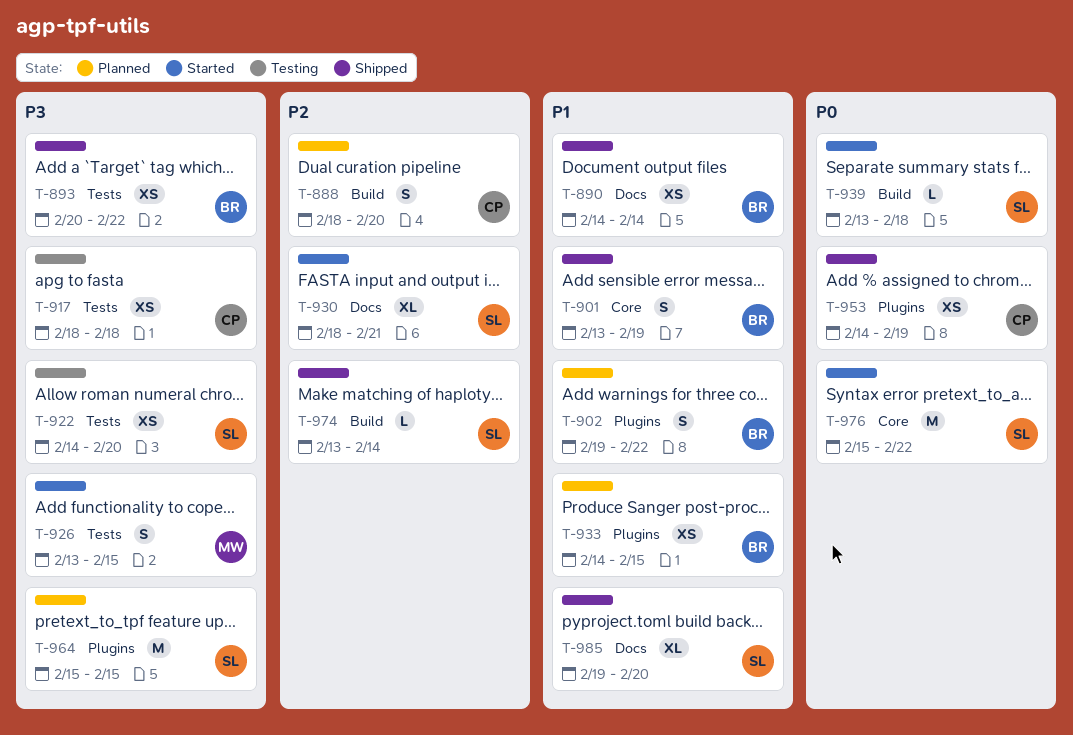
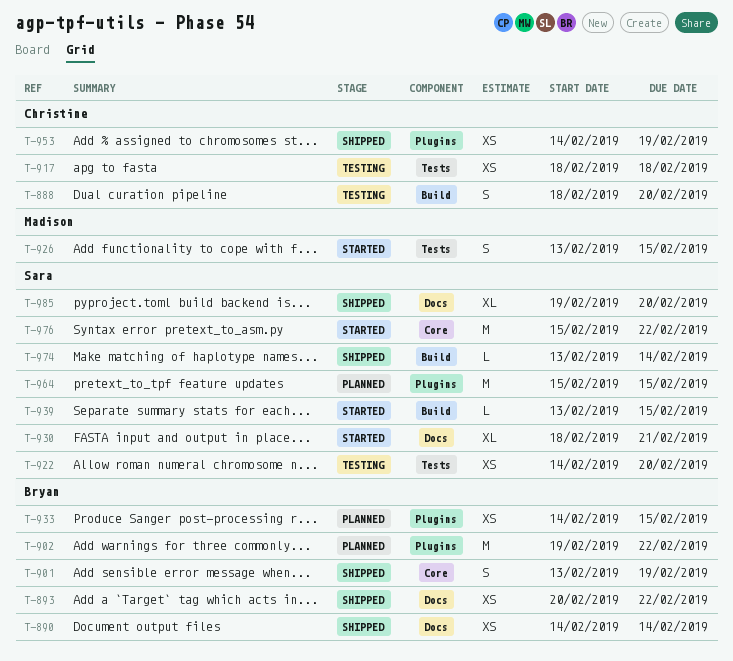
T-888, status: Planned -> Testing
T-893, label: Tests -> Docs
T-902, estimate: S -> M
T-939, due: Feb 18 -> Feb 15

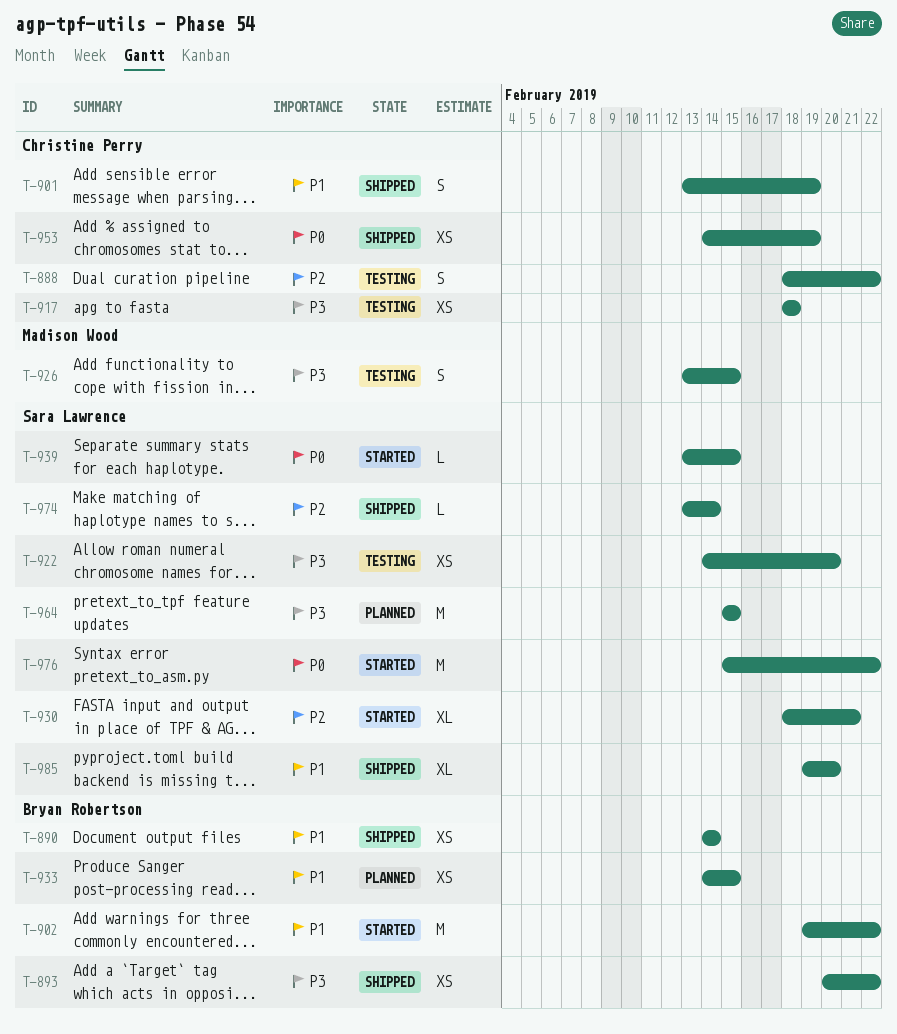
T-888, due: Feb 20 -> Feb 22
T-901, owner: Bryan Robertson -> Christine Perry
T-902, status: Planned -> Started
T-926, status: Started -> Testing

